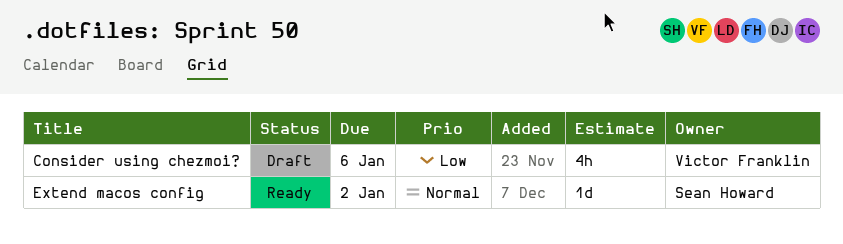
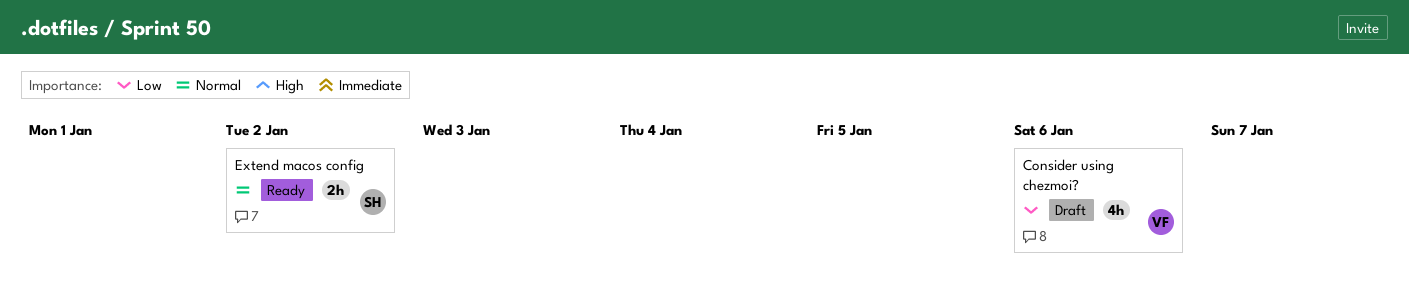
Extend macos config, estimate: 1d -> 2h

